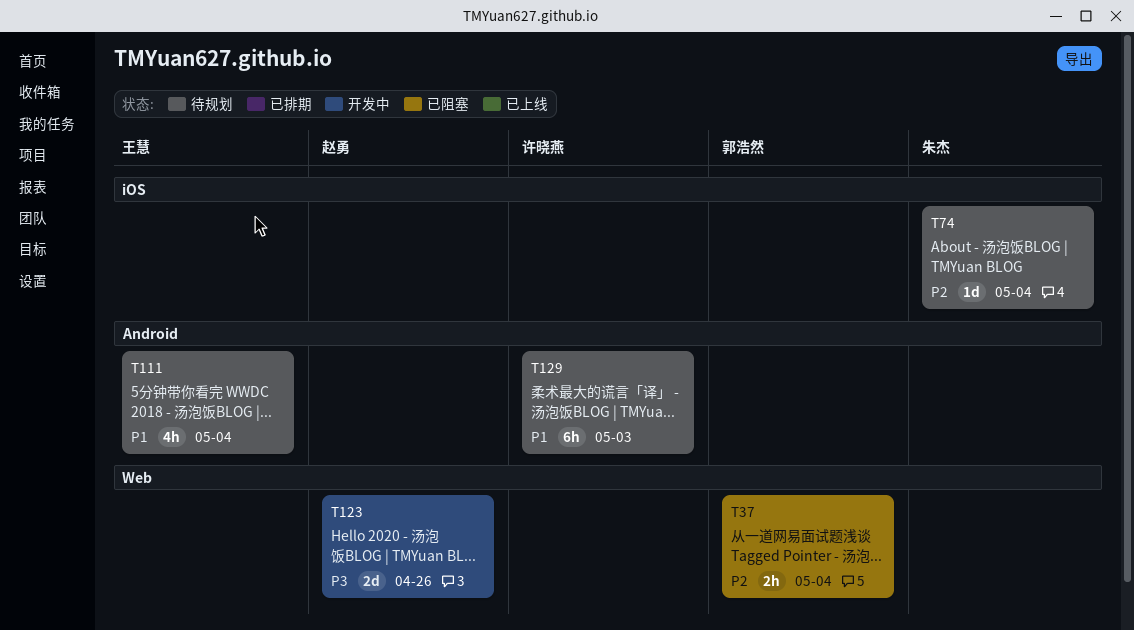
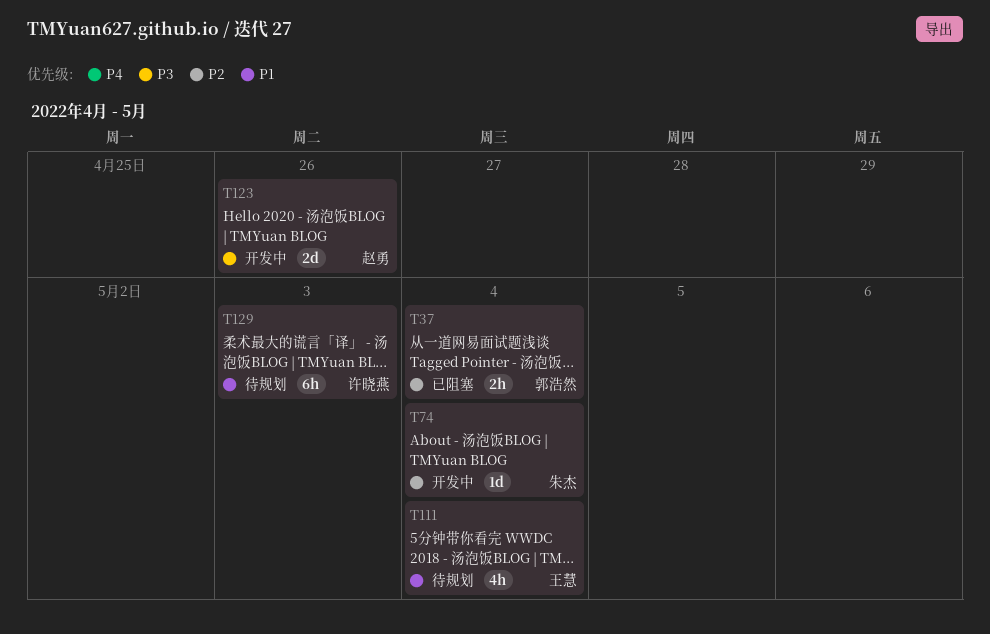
T74, status: 待规划 -> 开发中

